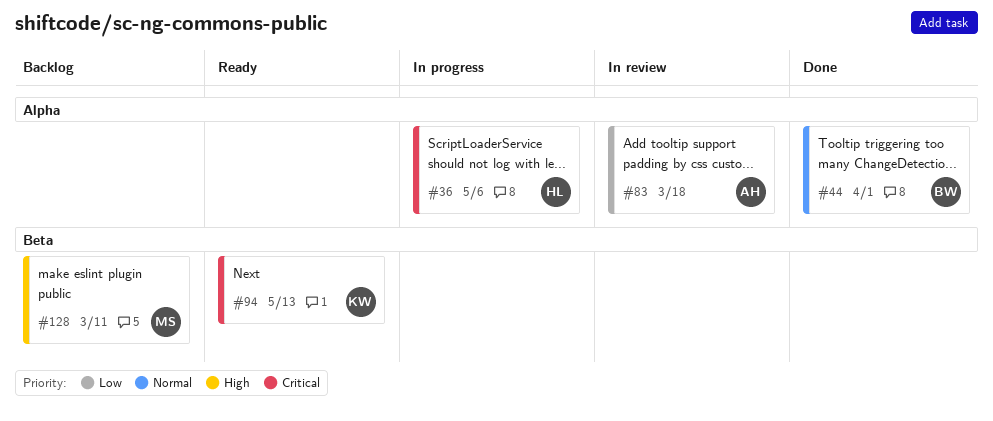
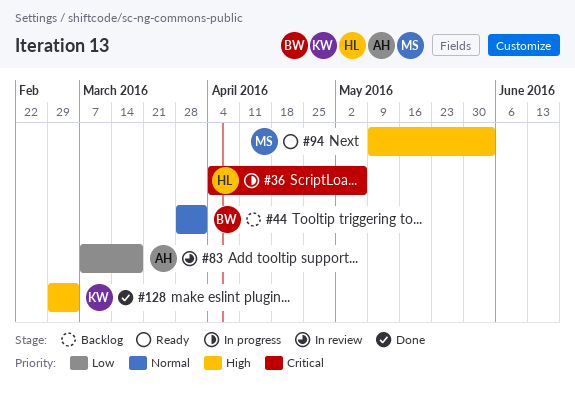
#44, status: Done -> Backlog
#94, owner: KW -> MS
#94, priority: Critical -> High
#94, due: May 13 -> Jun 3
#128, status: Backlog -> Done
#128, owner: MS -> KW
#128, due: Mar 11 -> Mar 4

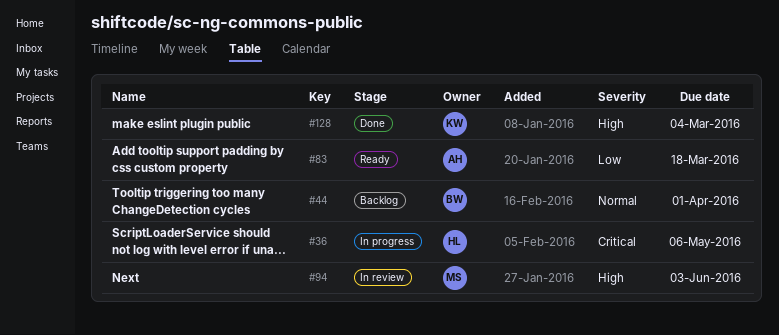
#83, status: In review -> Ready
#94, status: Ready -> In review

